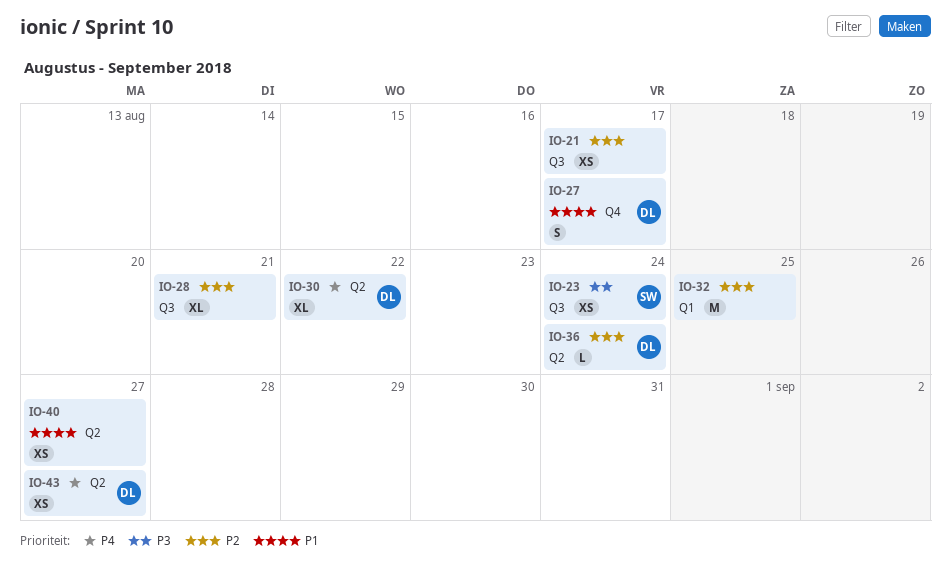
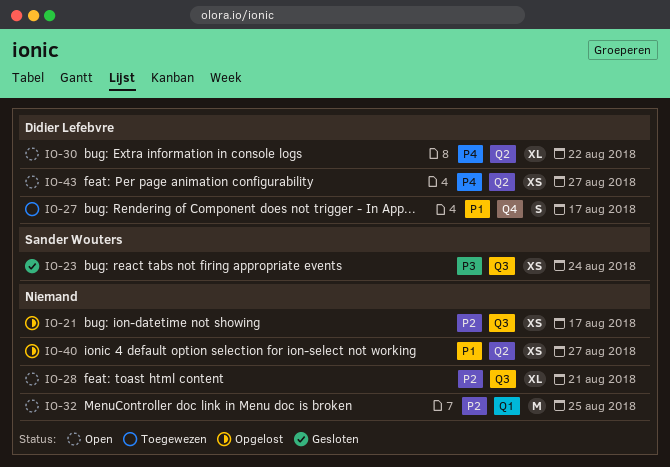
IO-36: present -> none

